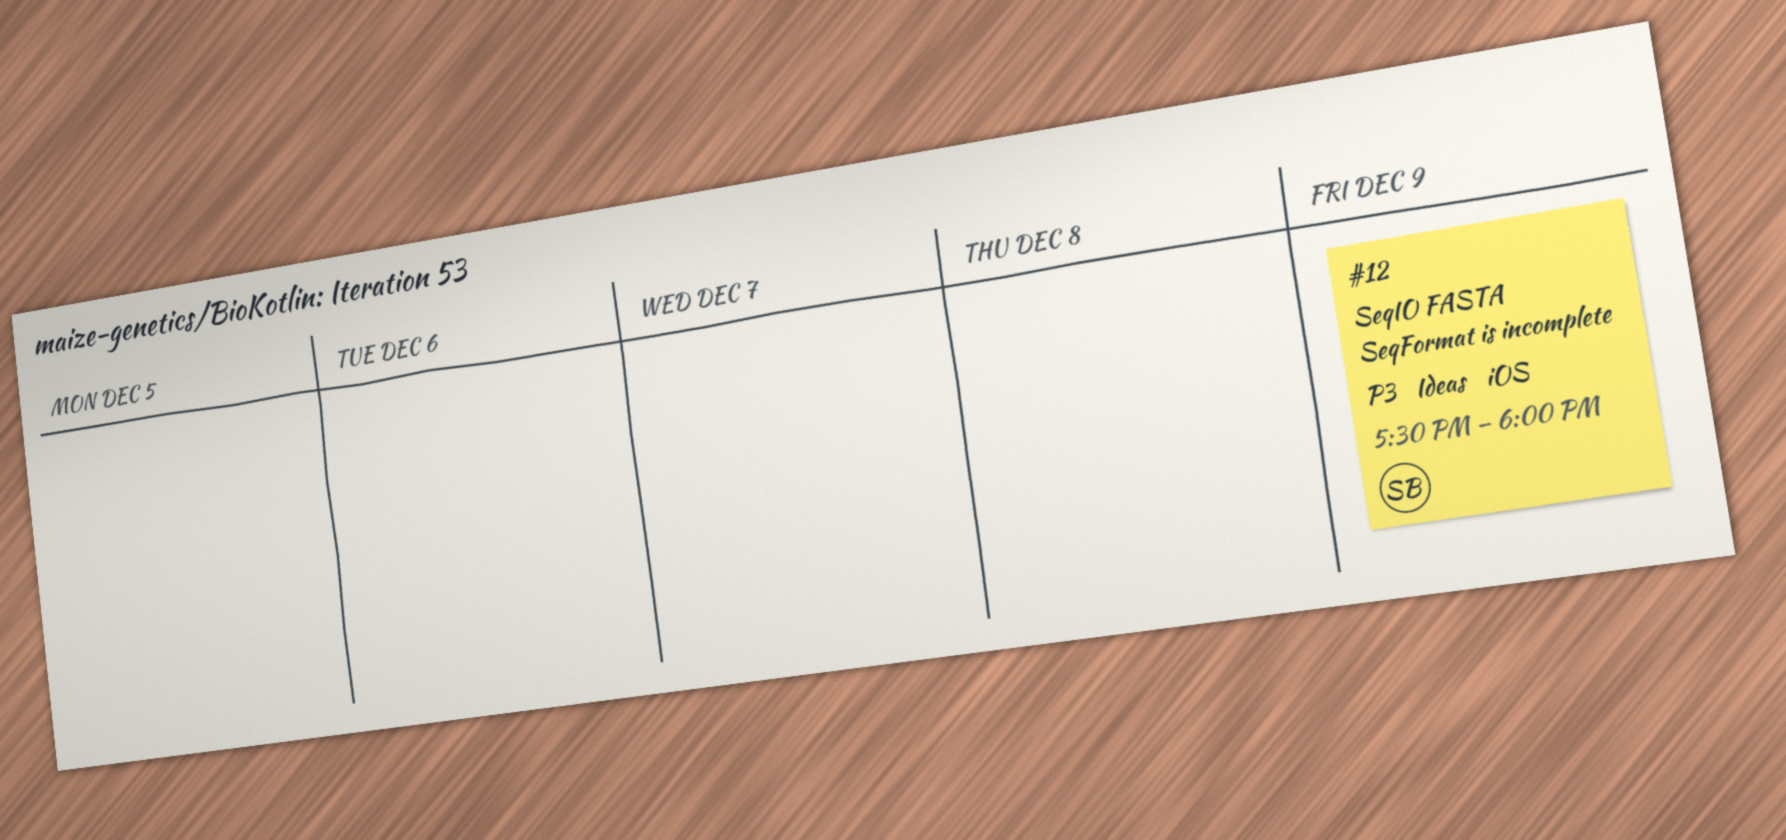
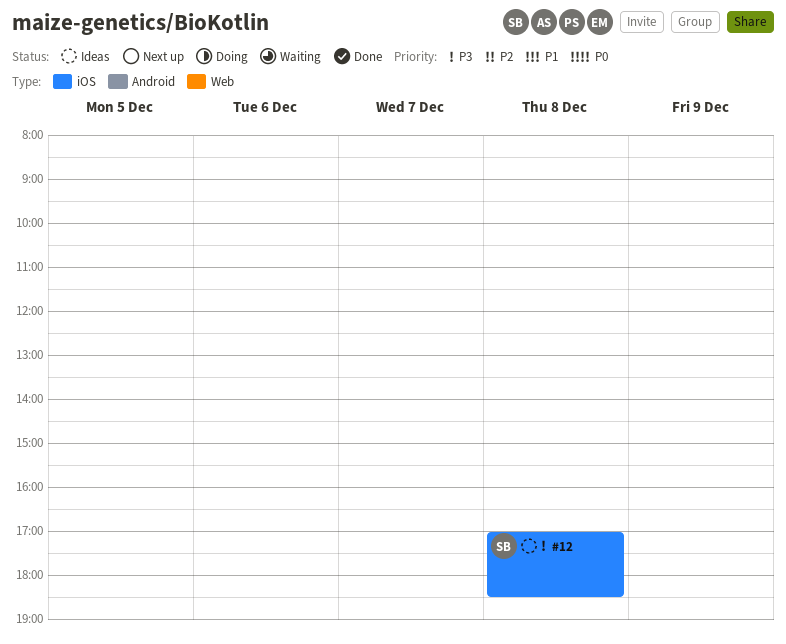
#12, day: Dec 9 -> Dec 8
#12, begins: 17:30 -> 17:00
#12, ends: 18:00 -> 18:30

